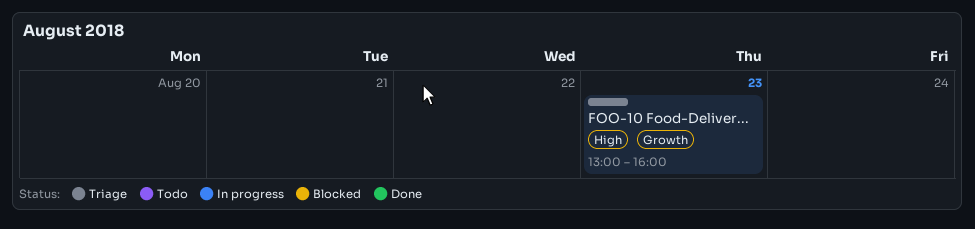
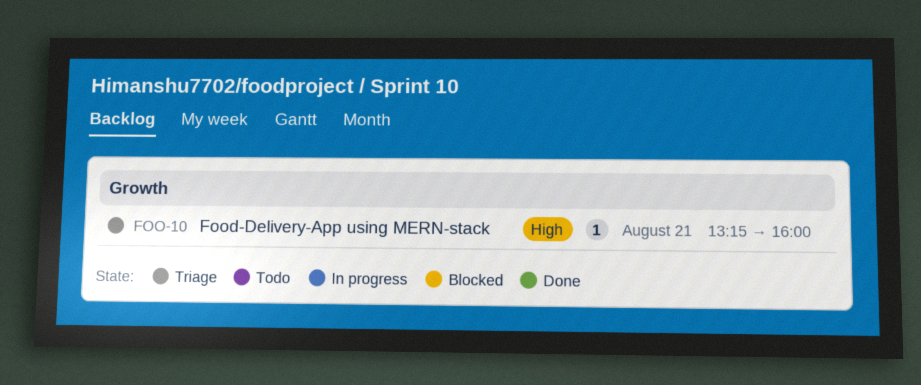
FOO-10, day: Aug 23 -> Aug 21
FOO-10, begins: 13:00 -> 13:15

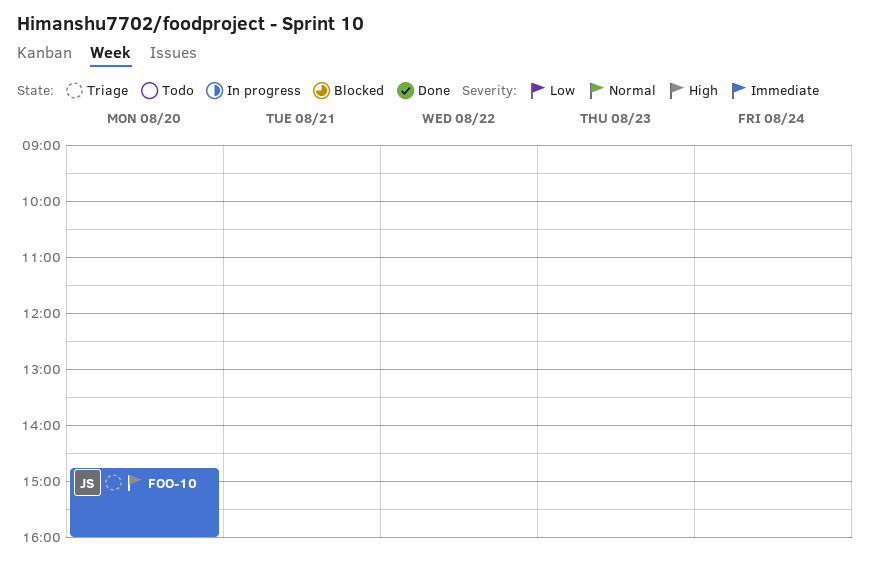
FOO-10, day: Aug 21 -> Aug 20
FOO-10, begins: 13:15 -> 14:45

